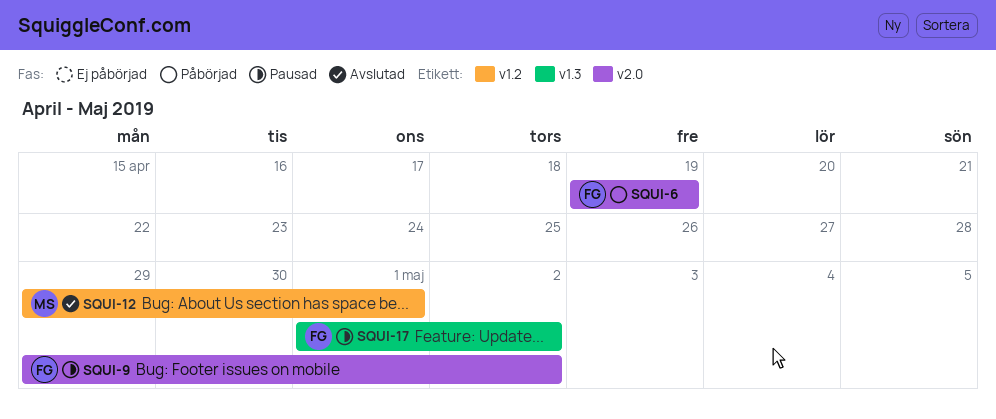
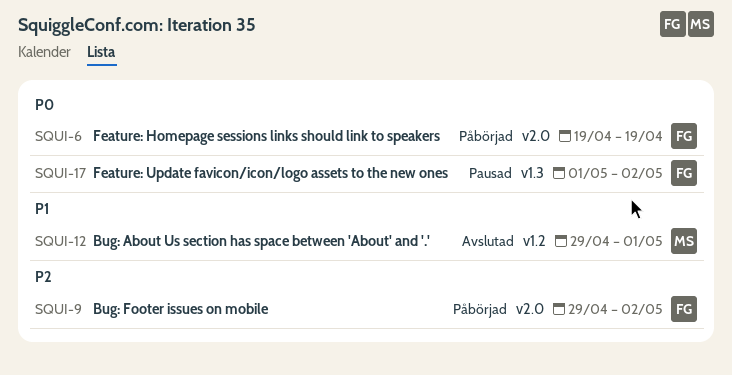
SQUI-9, status: Pausad -> Påbörjad

